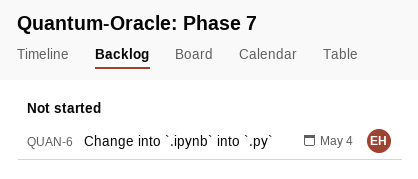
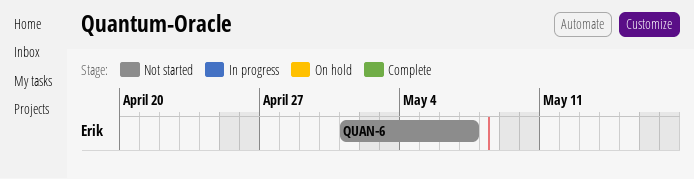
QUAN-6, due: May 4 -> May 7

